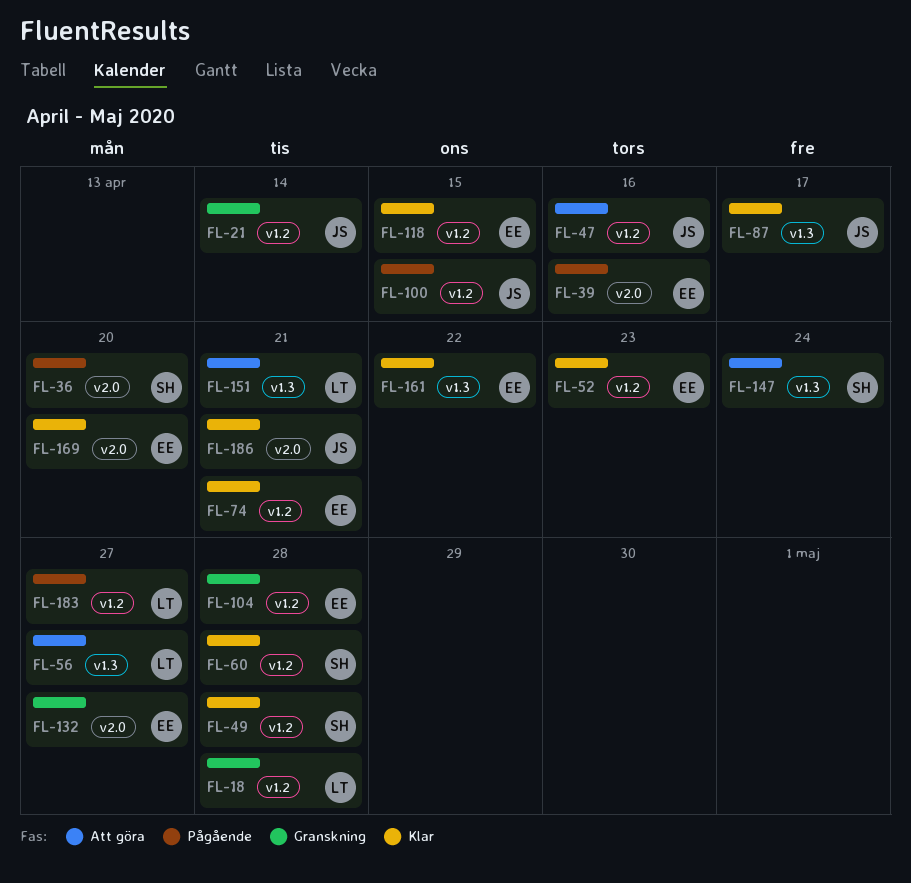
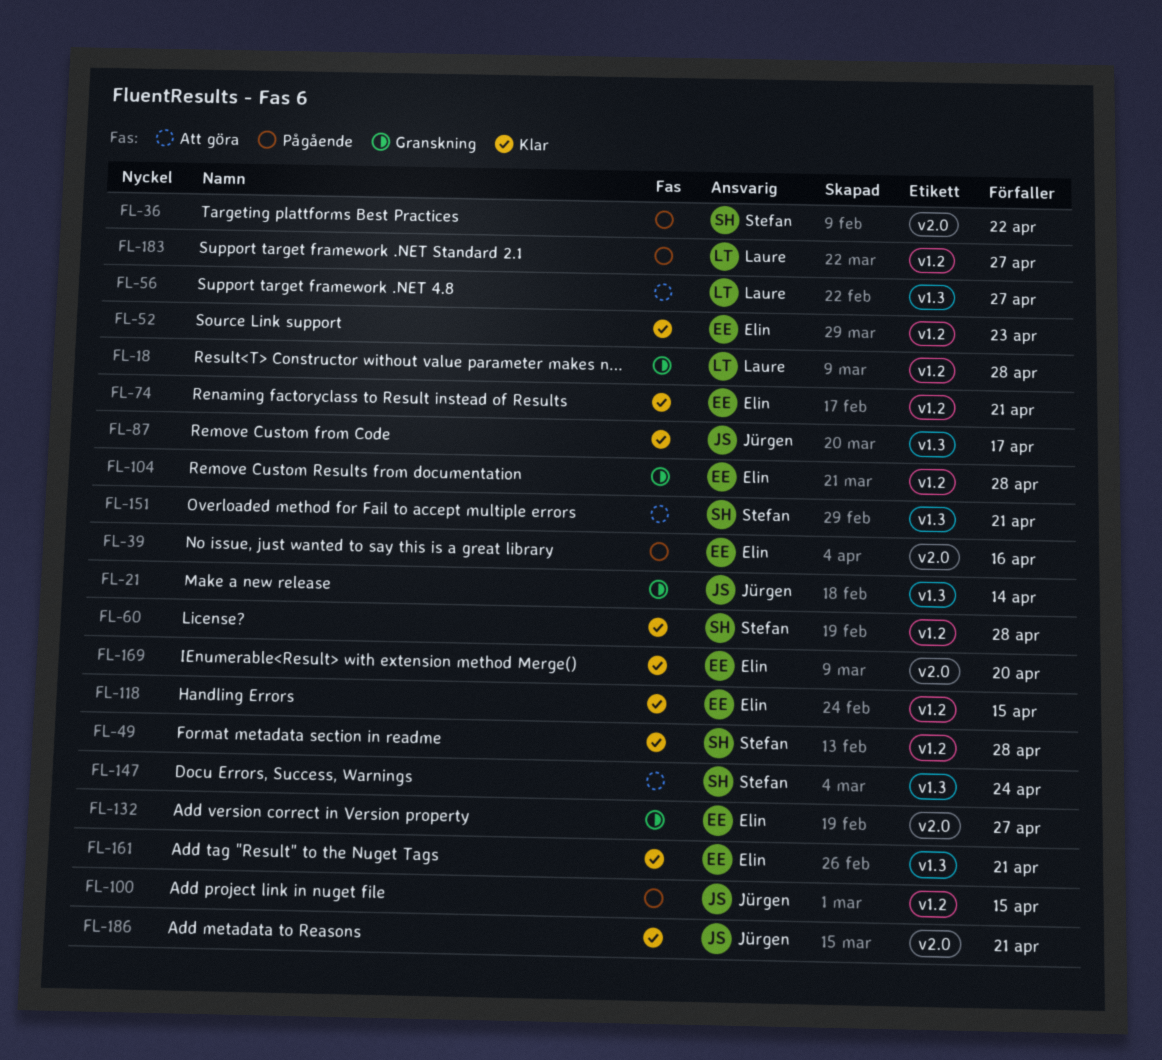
FL-21, label: v1.2 -> v1.3
FL-36, due: Apr 20 -> Apr 22
FL-47: present -> none
FL-151, owner: Laure -> Stefan
FL-161, due: Apr 22 -> Apr 21

